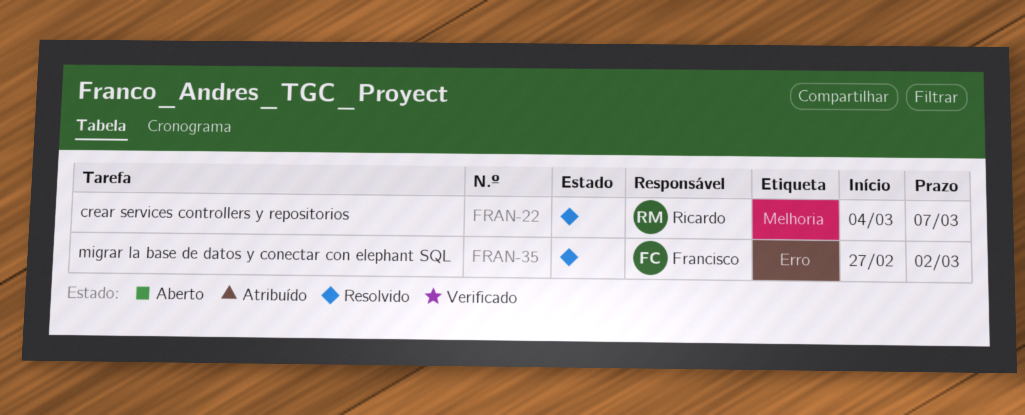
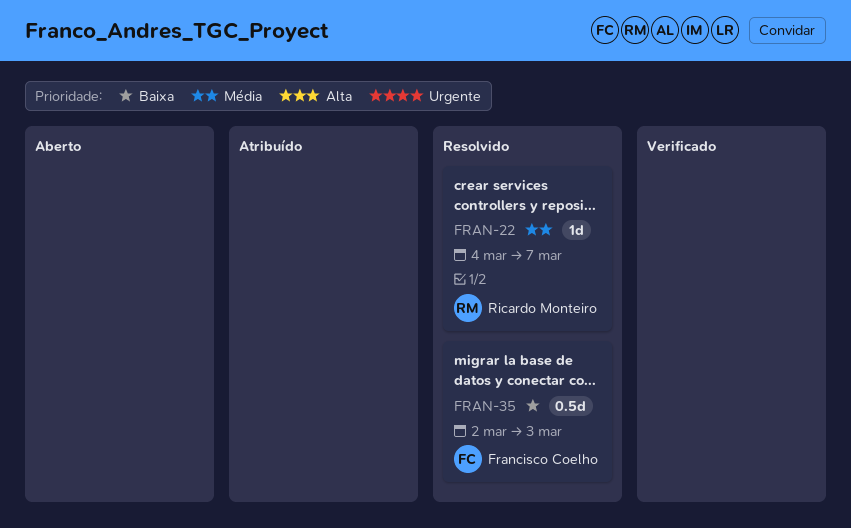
FRAN-35, start: Feb 27 -> Mar 2
FRAN-35, due: Mar 2 -> Mar 3

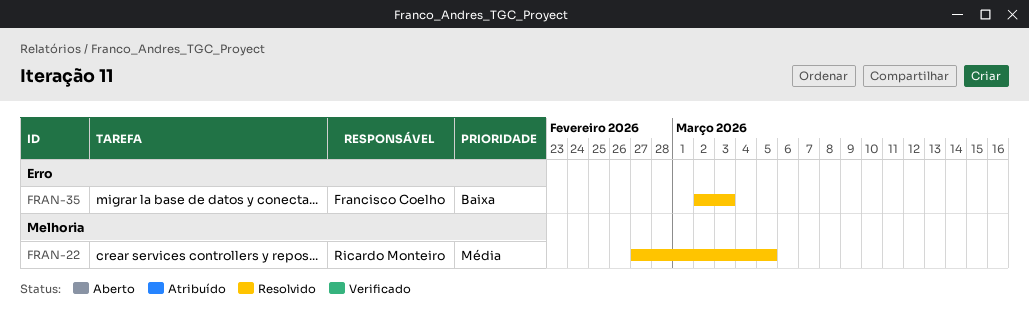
FRAN-22, start: Mar 4 -> Feb 27
FRAN-22, due: Mar 7 -> Mar 5

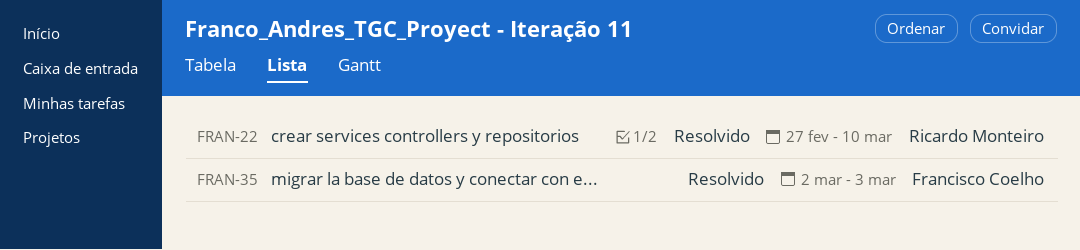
FRAN-22, due: Mar 5 -> Mar 10

